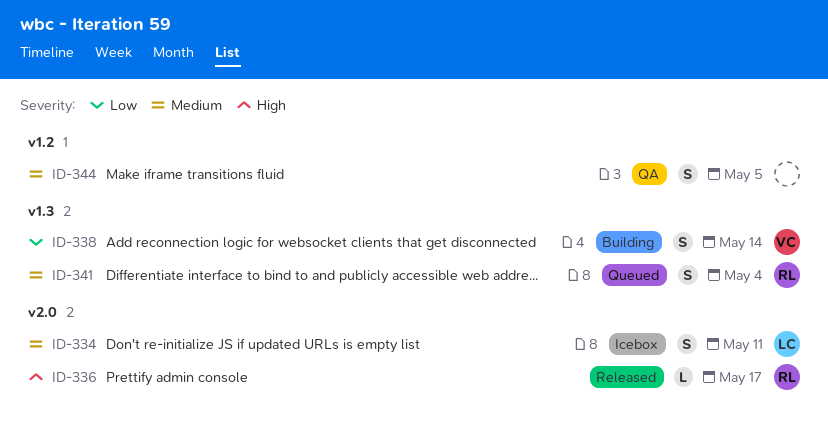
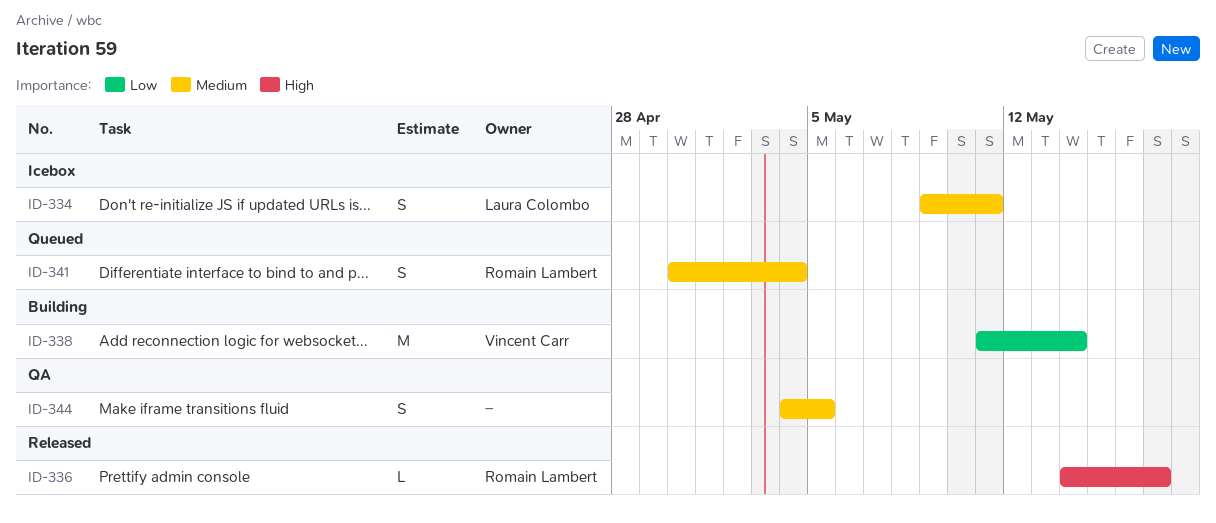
ID-338, estimate: S -> M

